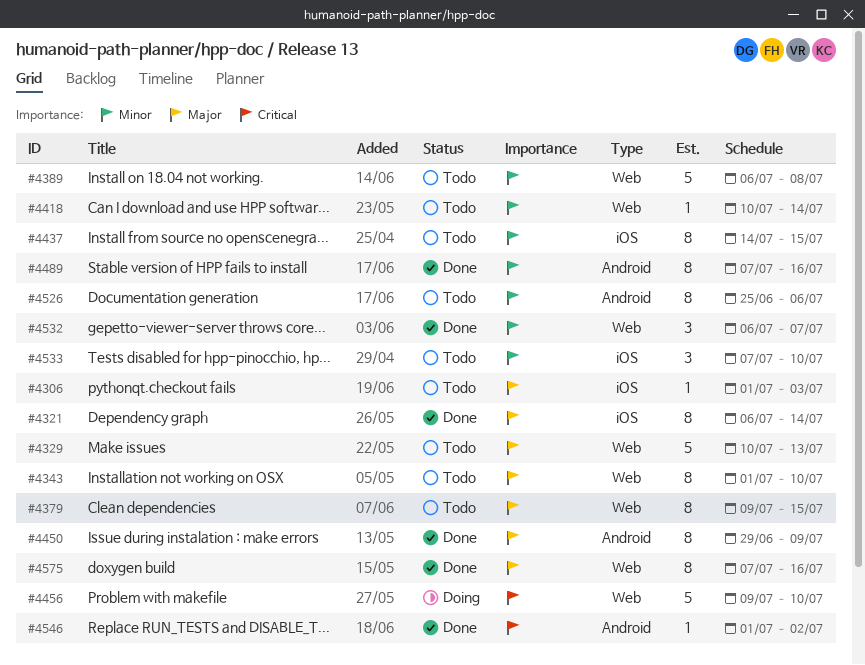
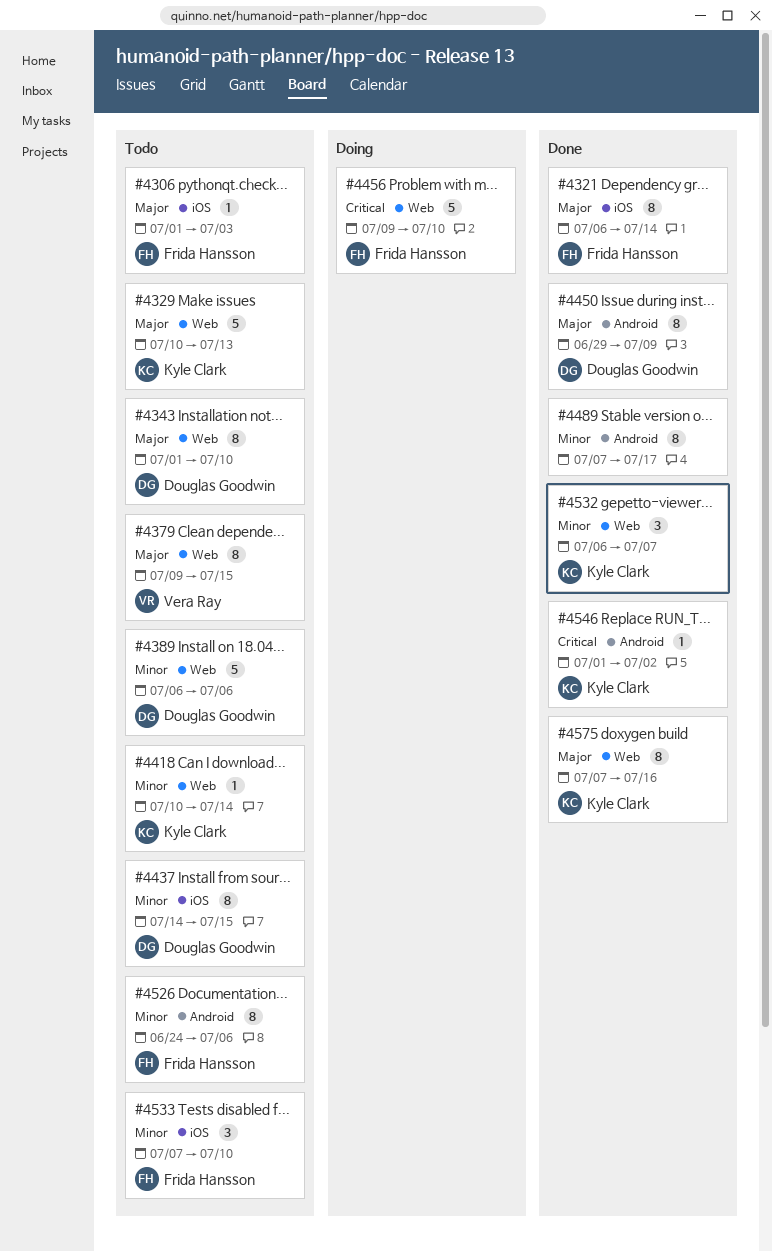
#4389, due: Jul 8 -> Jul 6
#4489, due: Jul 16 -> Jul 17
#4526, start: Jun 25 -> Jun 24

